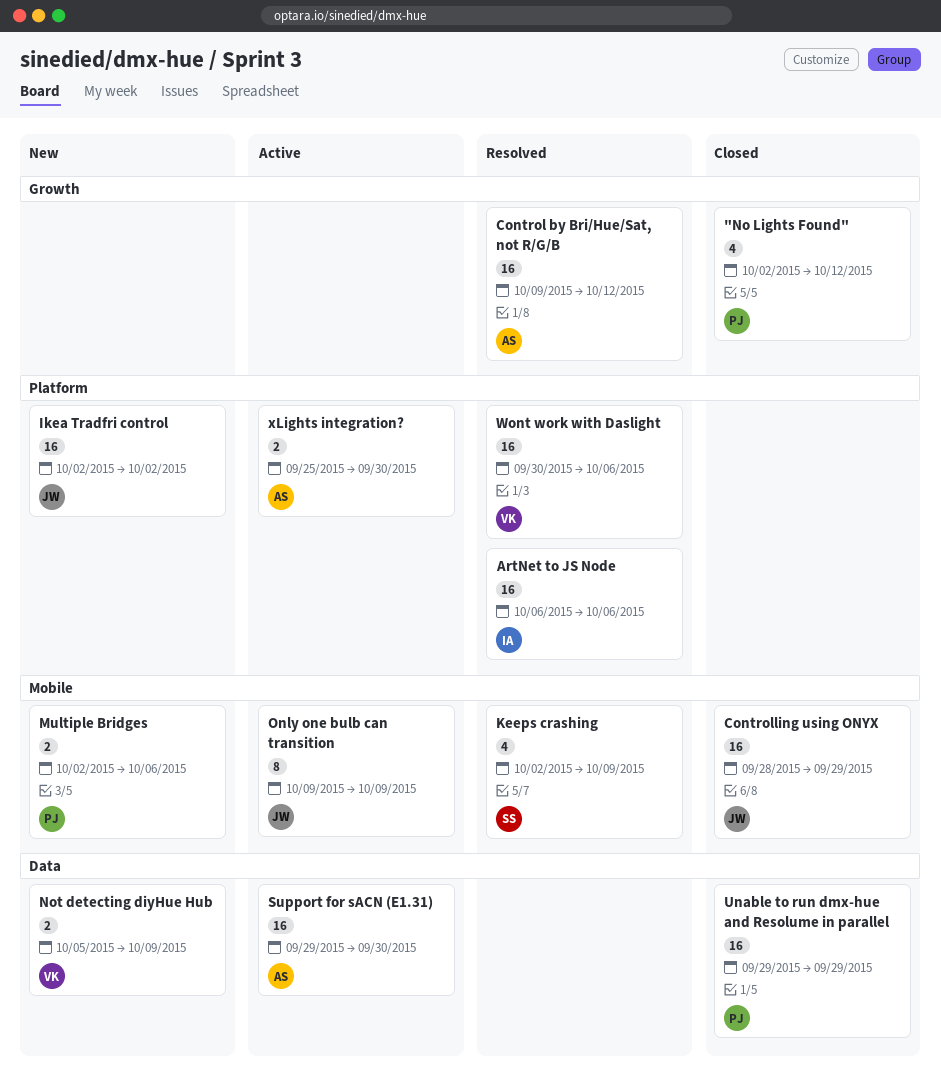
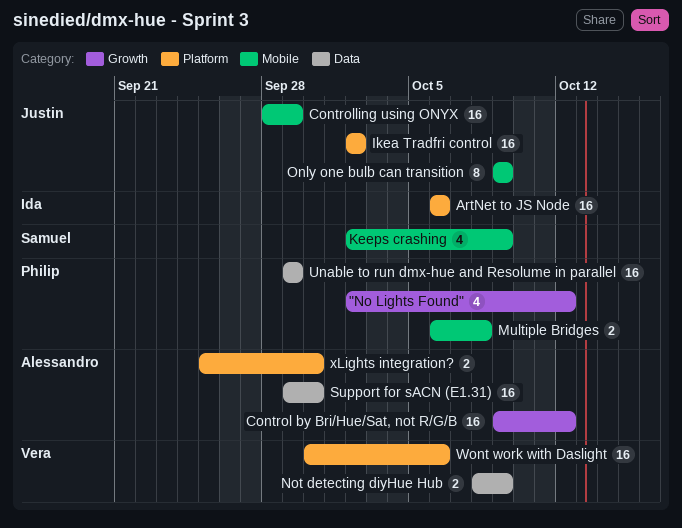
Multiple Bridges, start: Oct 2 -> Oct 6
Multiple Bridges, due: Oct 6 -> Oct 8
Not detecting diyHue Hub, start: Oct 5 -> Oct 8

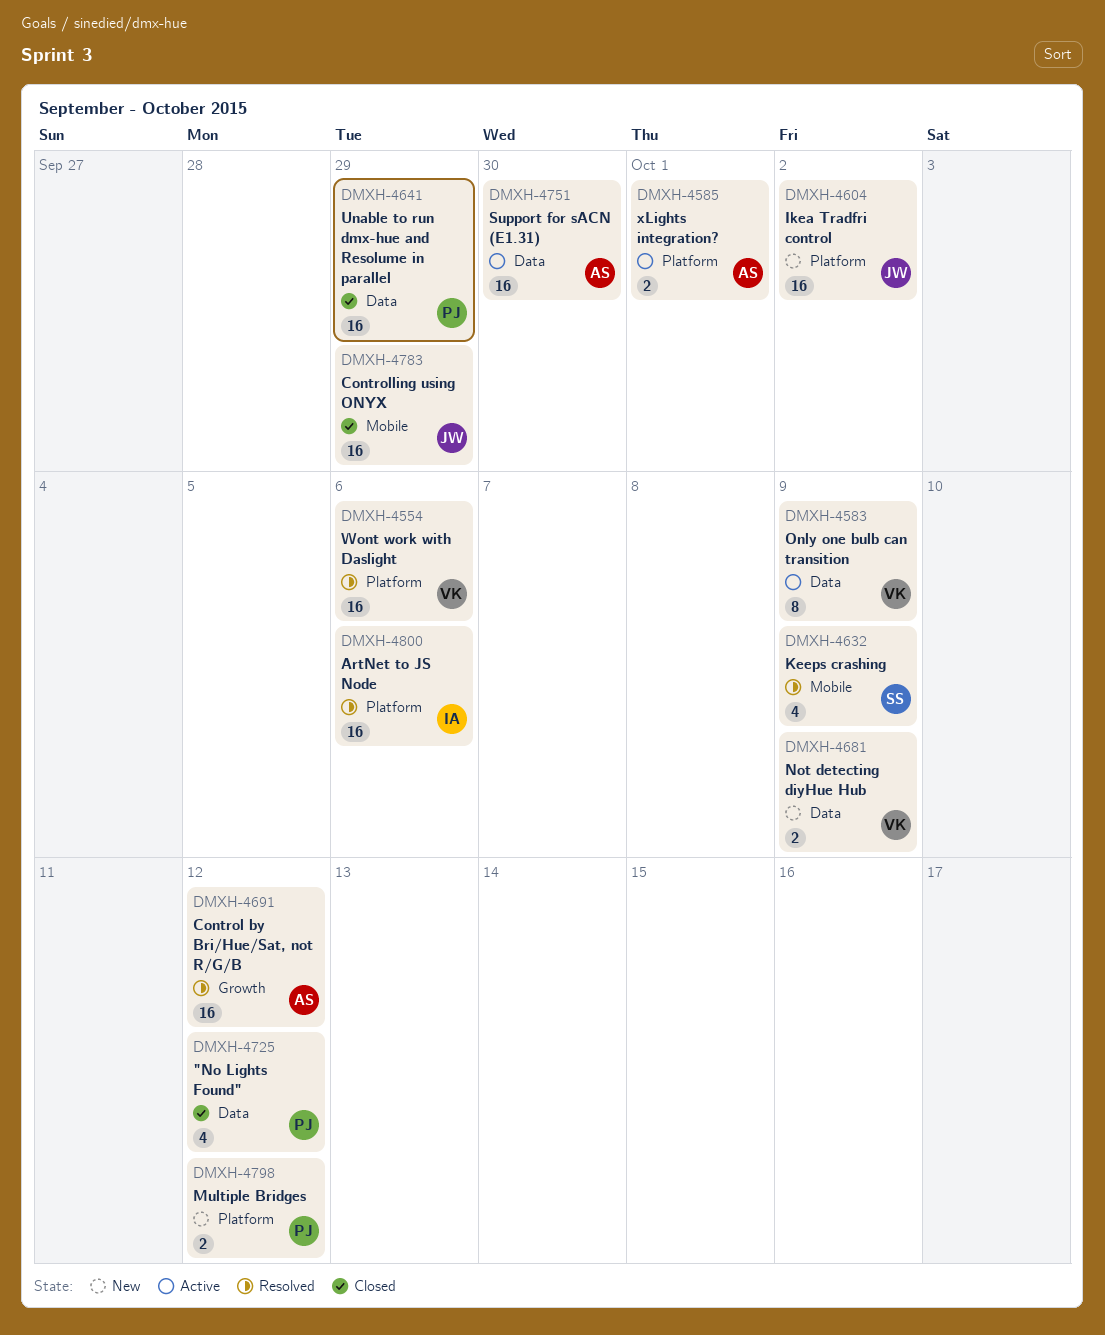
"No Lights Found", label: Growth -> Data
Multiple Bridges, label: Mobile -> Platform
Multiple Bridges, due: Oct 8 -> Oct 12
Only one bulb can transition, owner: Justin -> Vera
Only one bulb can transition, label: Mobile -> Data
xLights integration?, due: Sep 30 -> Oct 1

